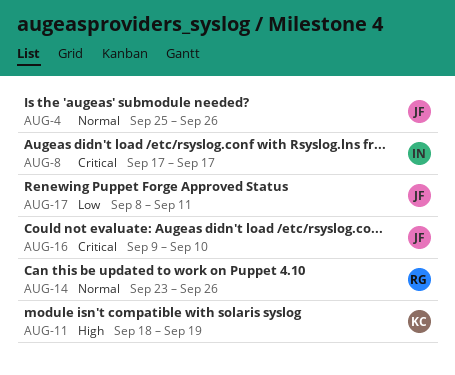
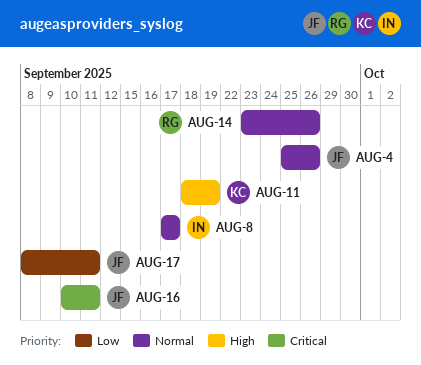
AUG-8, priority: Critical -> Normal
AUG-16, start: Sep 9 -> Sep 10
AUG-16, due: Sep 10 -> Sep 11

